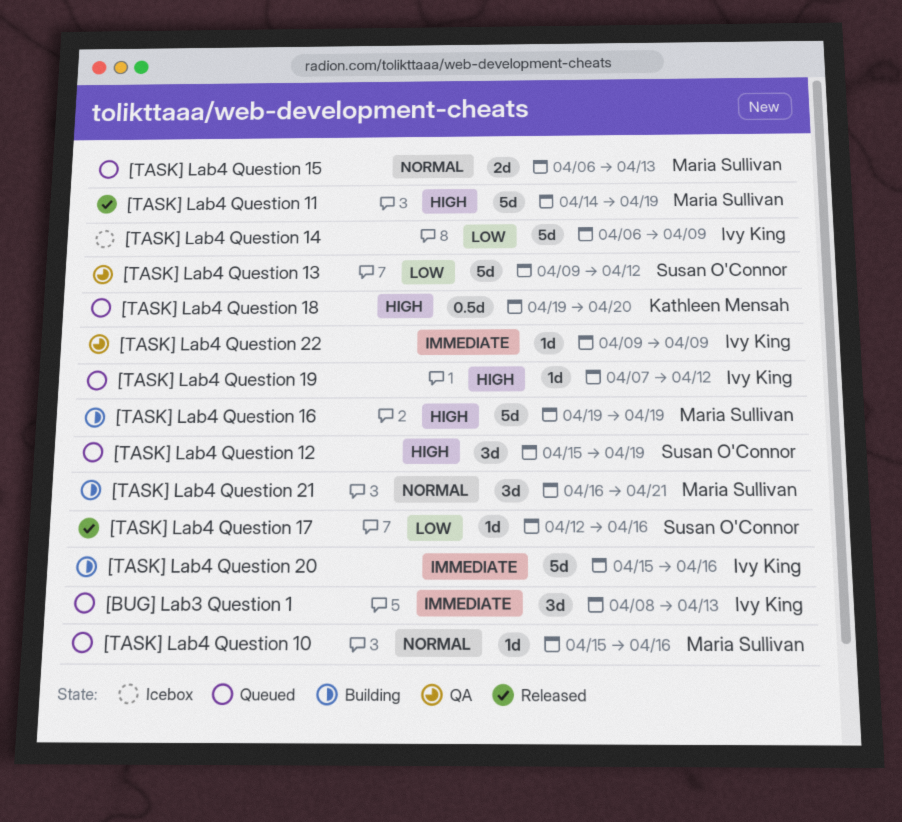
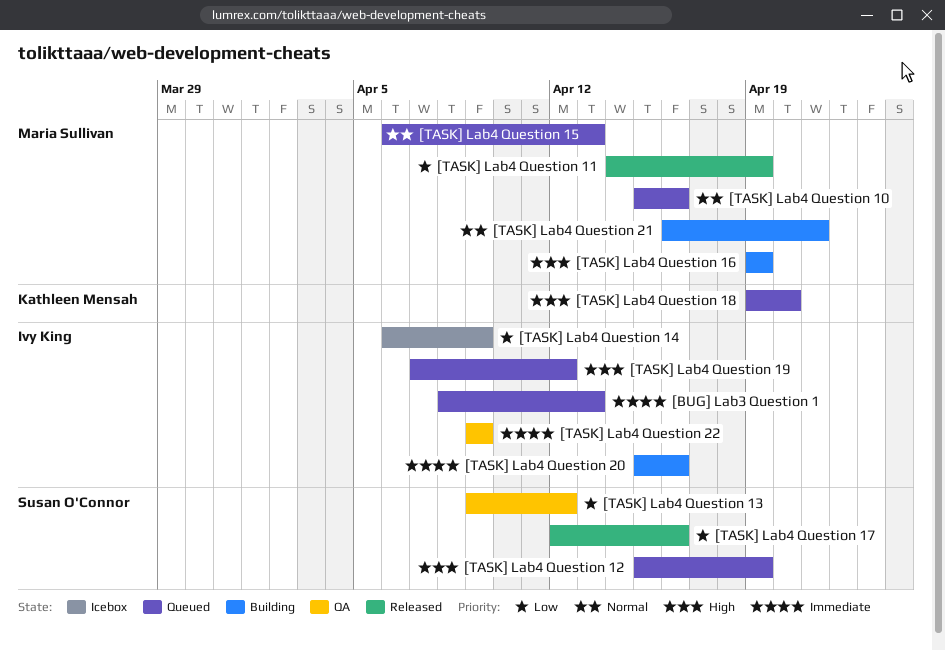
[TASK] Lab4 Question 11, priority: High -> Low

